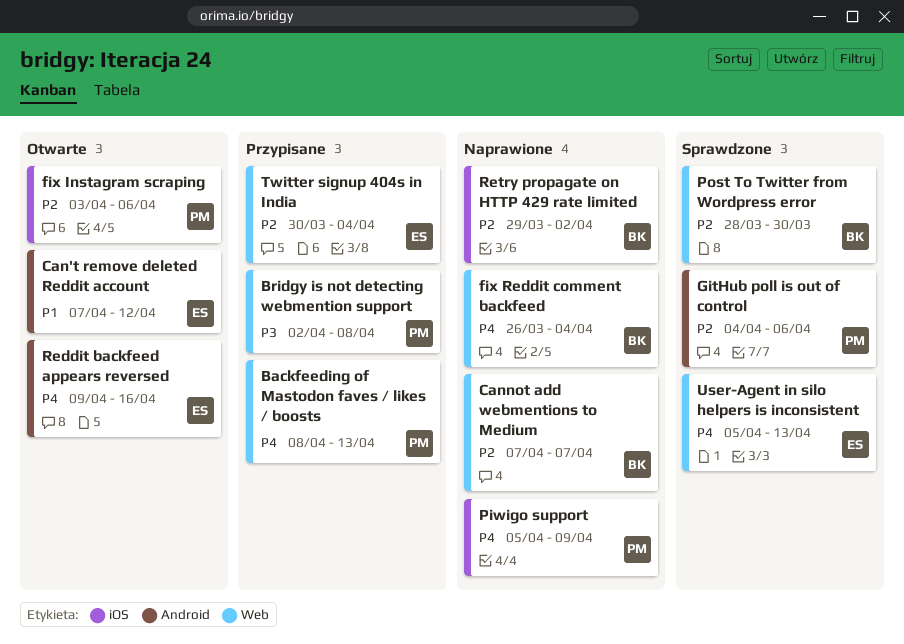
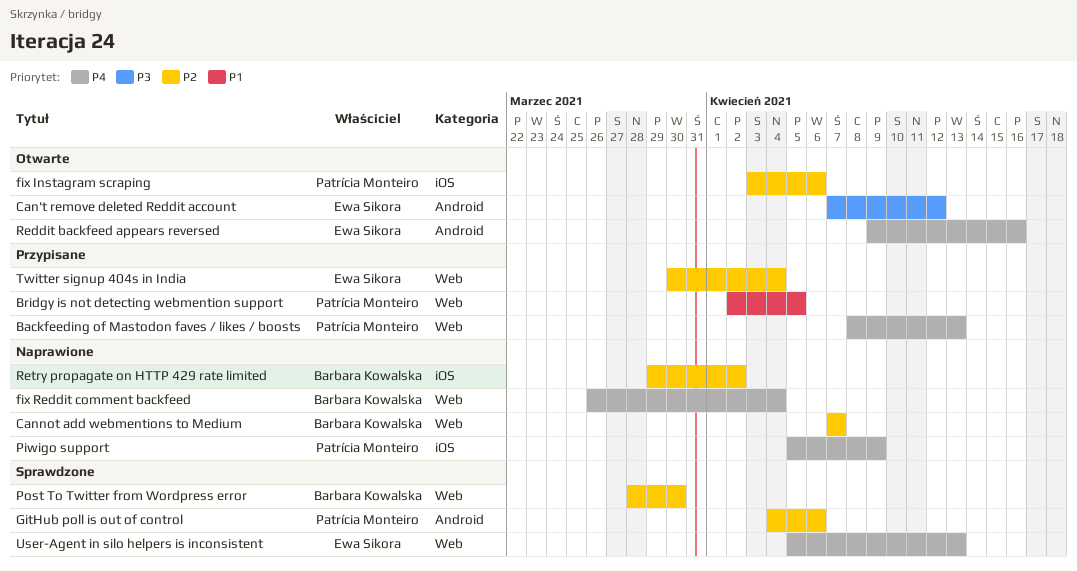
Bridgy is not detecting webmention support, priority: P3 -> P1
Bridgy is not detecting webmention support, due: Apr 8 -> Apr 5
Can't remove deleted Reddit account, priority: P1 -> P3

